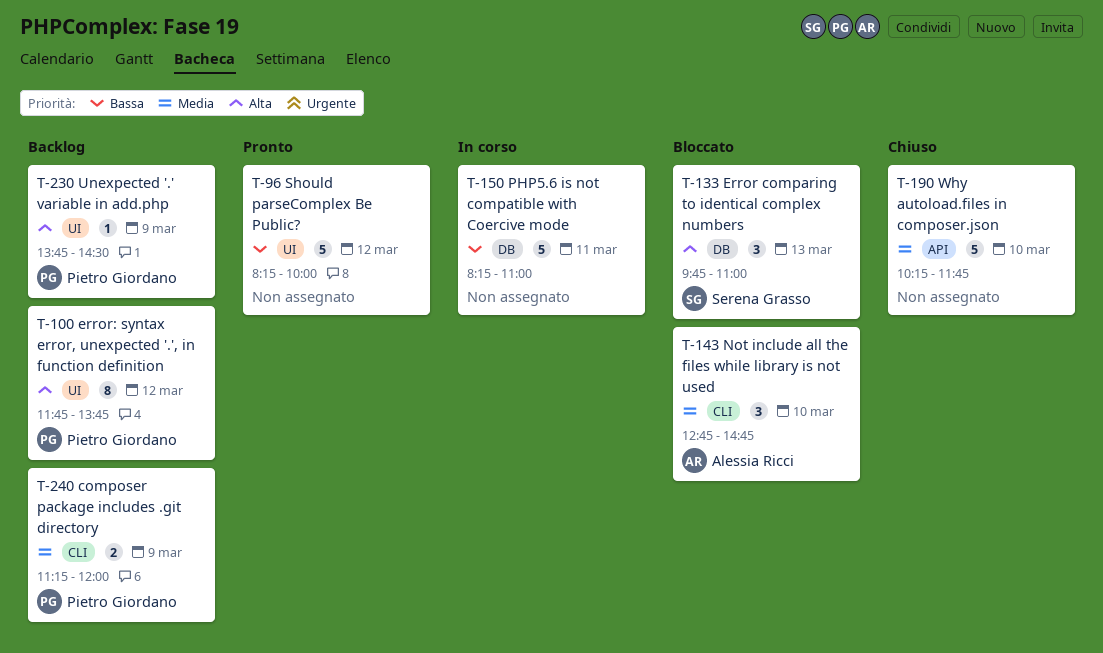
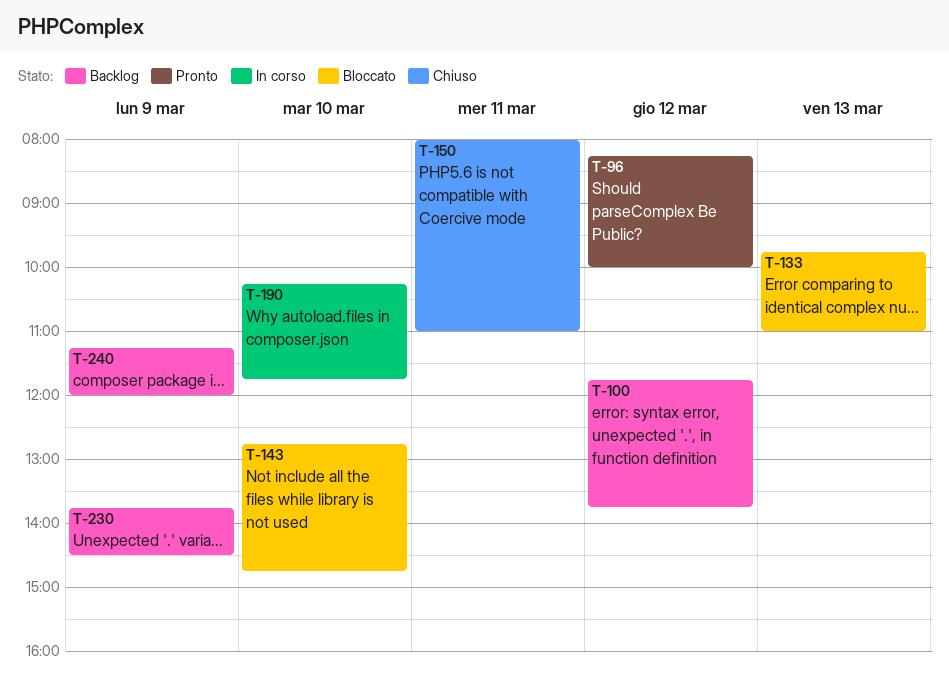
T-150, status: In corso -> Chiuso
T-150, begins: 08:15 -> 08:00
T-190, status: Chiuso -> In corso

